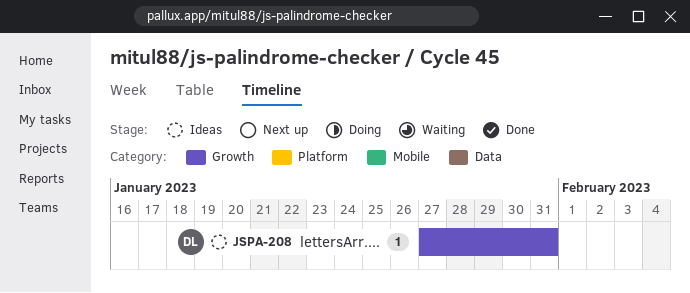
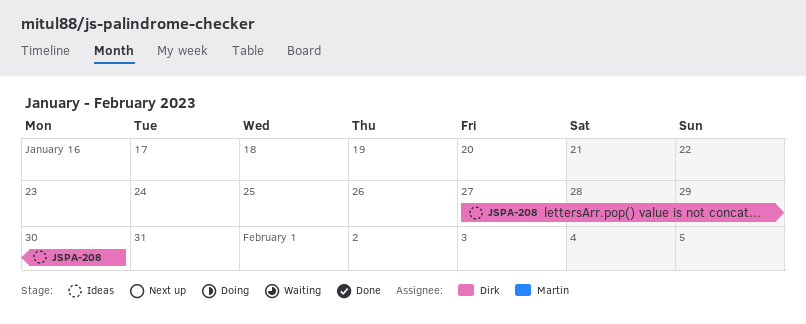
JSPA-208, due: Jan 31 -> Jan 30

